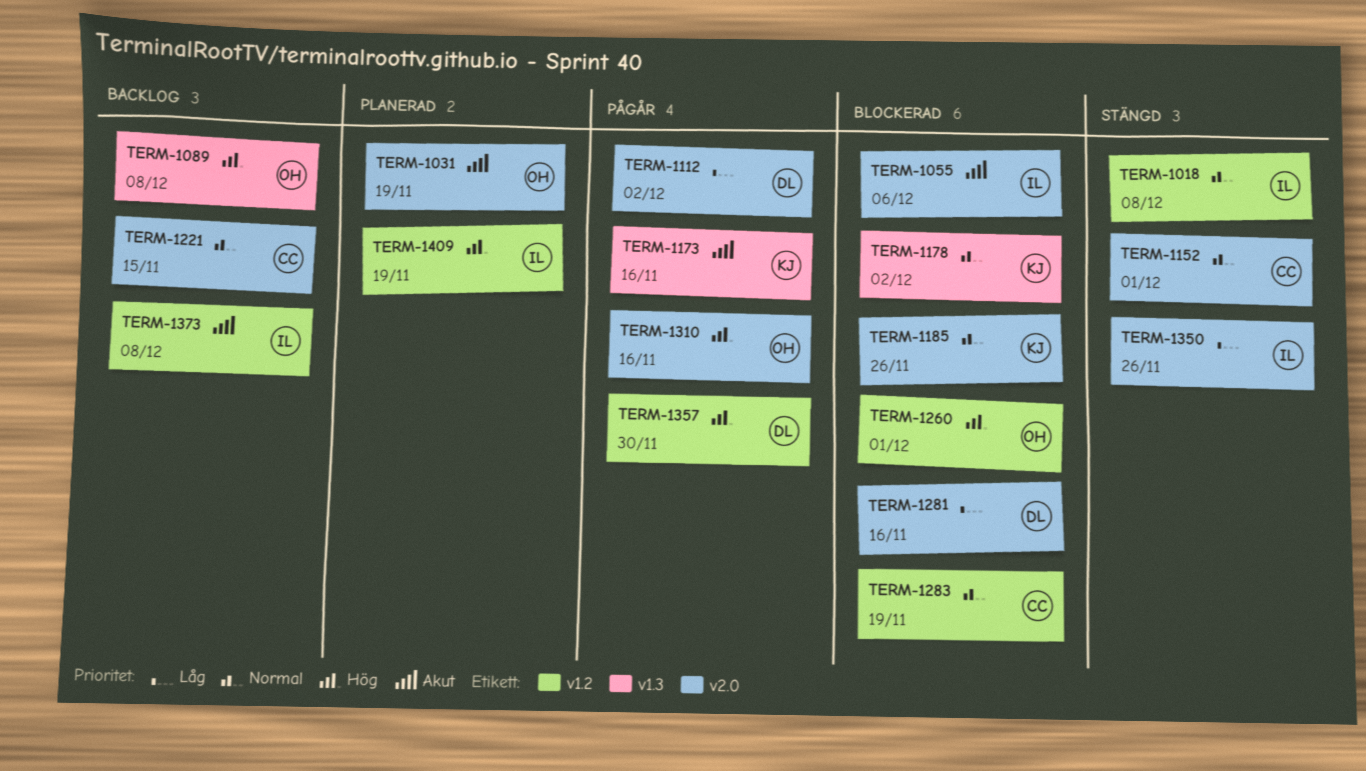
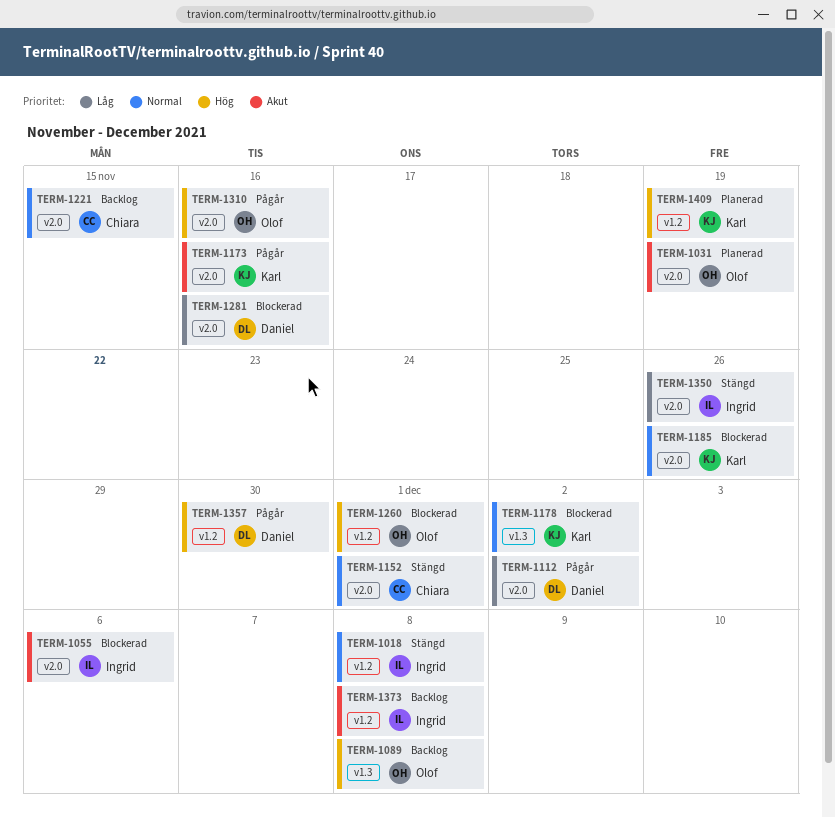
TERM-1173, label: v1.3 -> v2.0
TERM-1283: present -> none
TERM-1409, owner: Ingrid -> Karl

